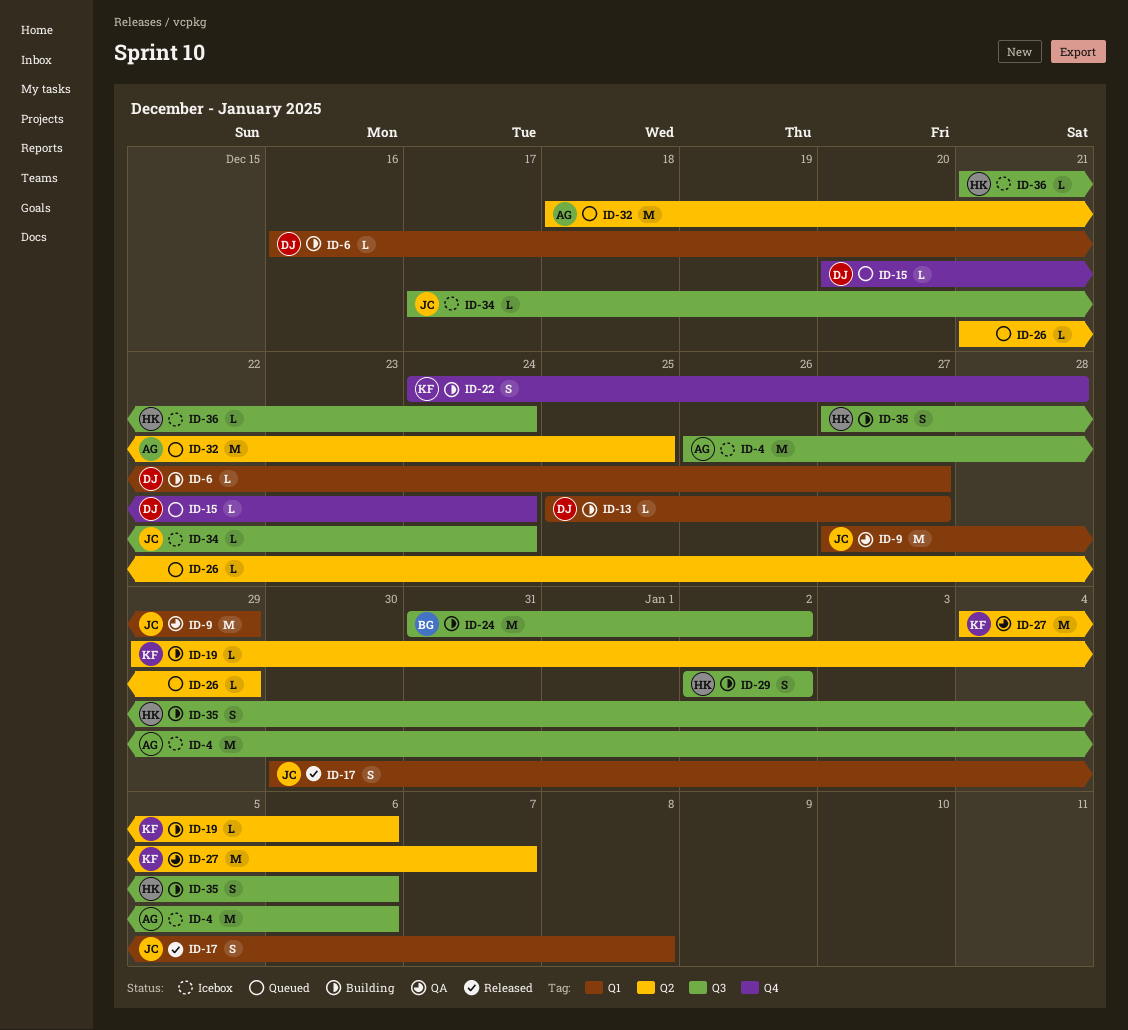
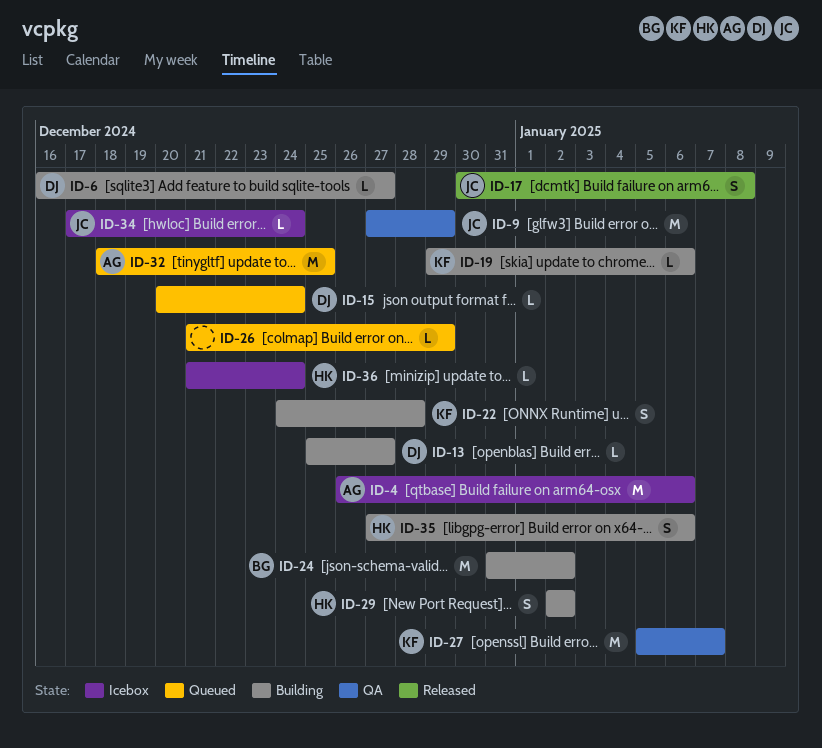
ID-27, start: Jan 4 -> Jan 5

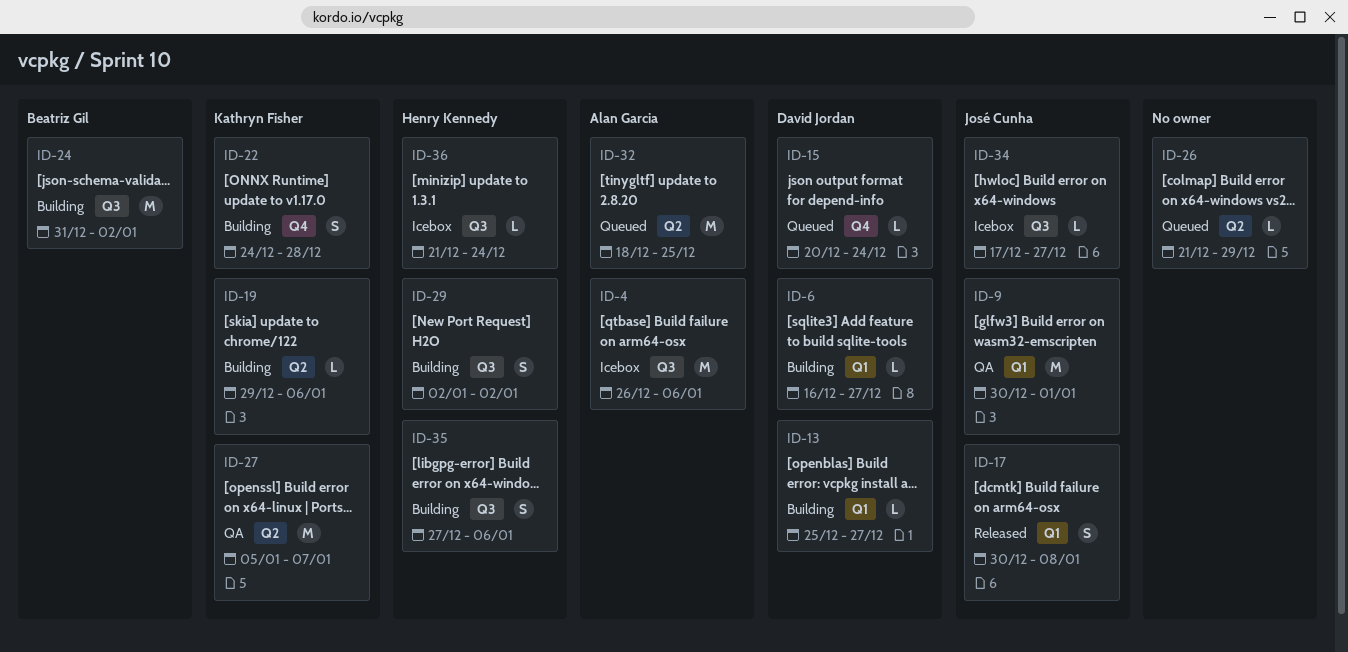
ID-9, start: Dec 27 -> Dec 30
ID-9, due: Dec 29 -> Jan 1
ID-34, due: Dec 24 -> Dec 27

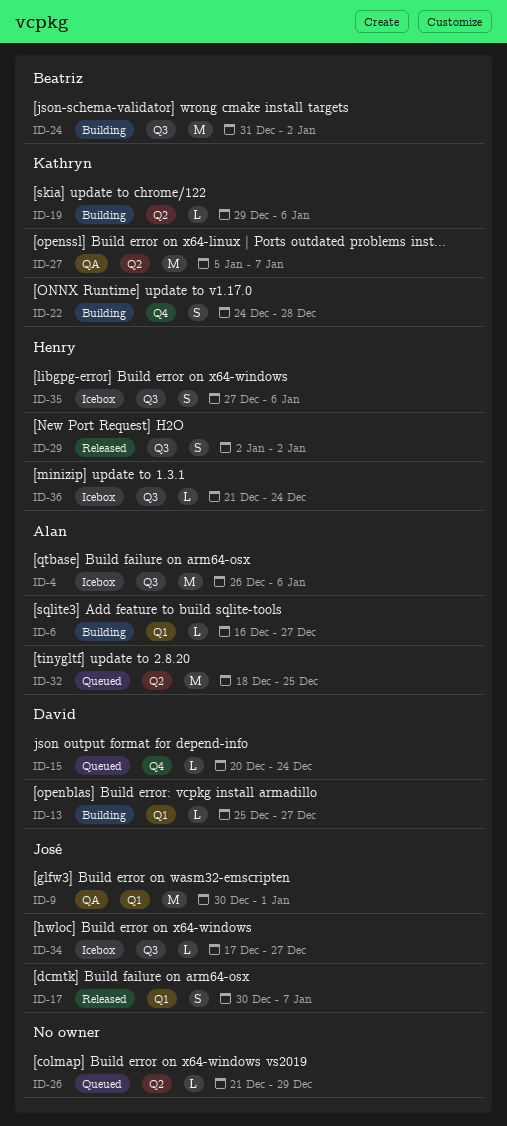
ID-6, owner: David Jordan -> Alan Garcia
ID-17, due: Jan 8 -> Jan 7
ID-29, status: Building -> Released
ID-35, status: Building -> Icebox

